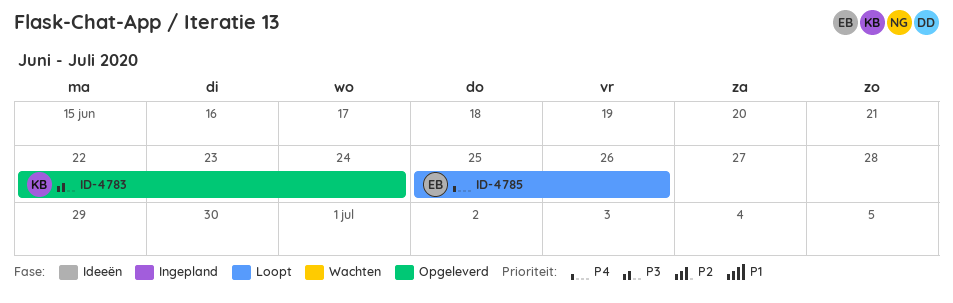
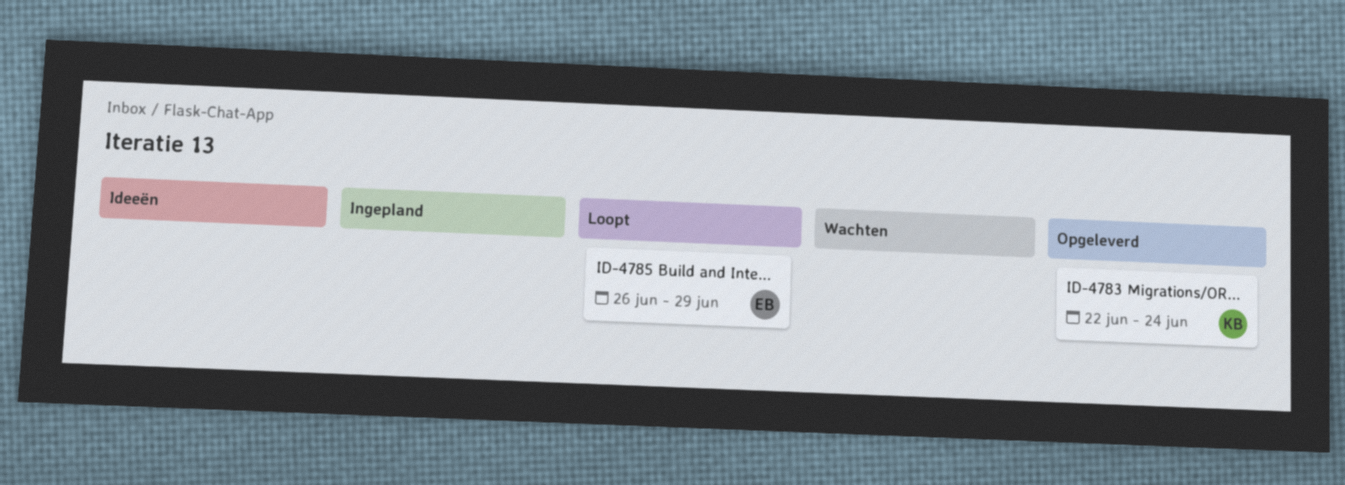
ID-4785, start: Jun 25 -> Jun 26
ID-4785, due: Jun 26 -> Jun 29

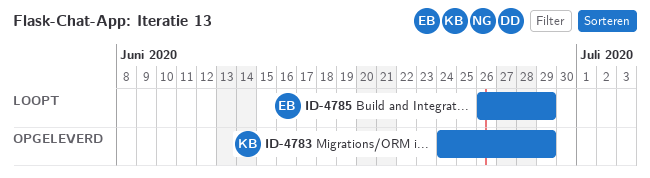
ID-4783, start: Jun 22 -> Jun 24
ID-4783, due: Jun 24 -> Jun 29

